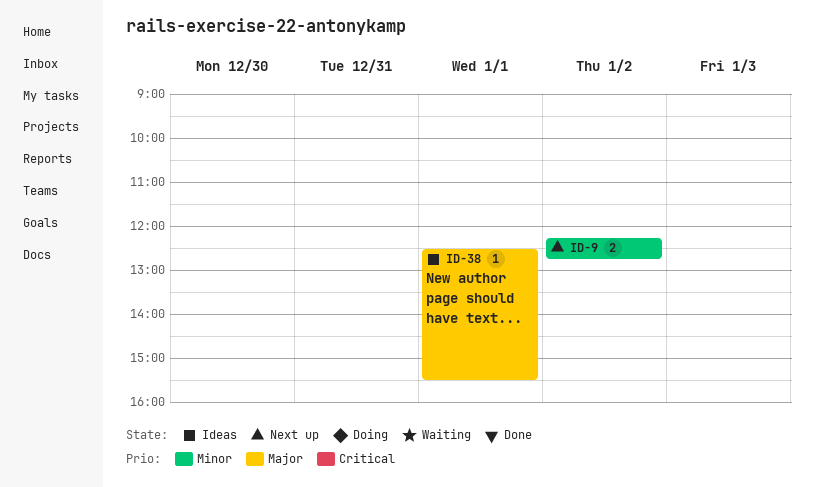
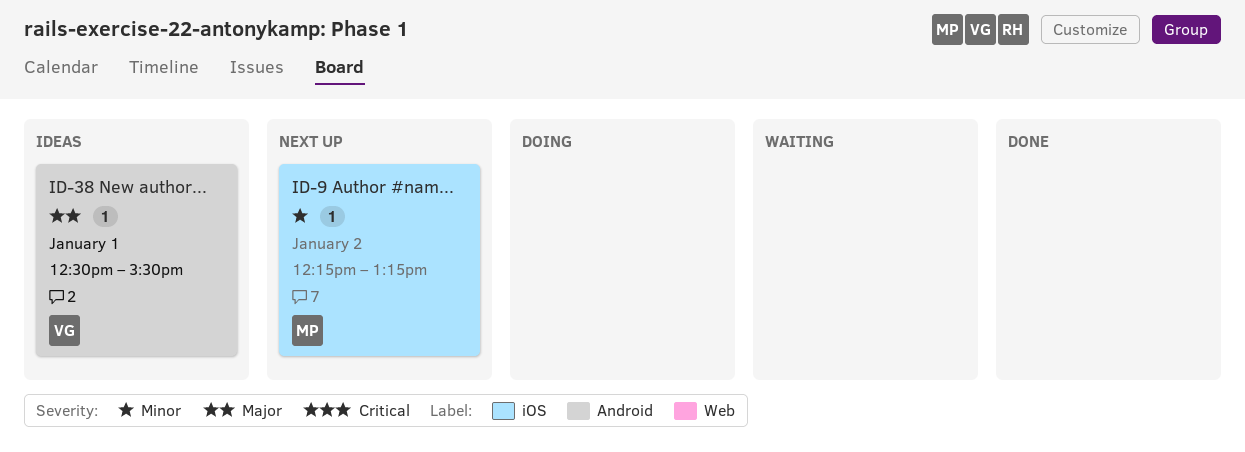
ID-9, estimate: 2 -> 1
ID-9, ends: 12:45 -> 13:15

